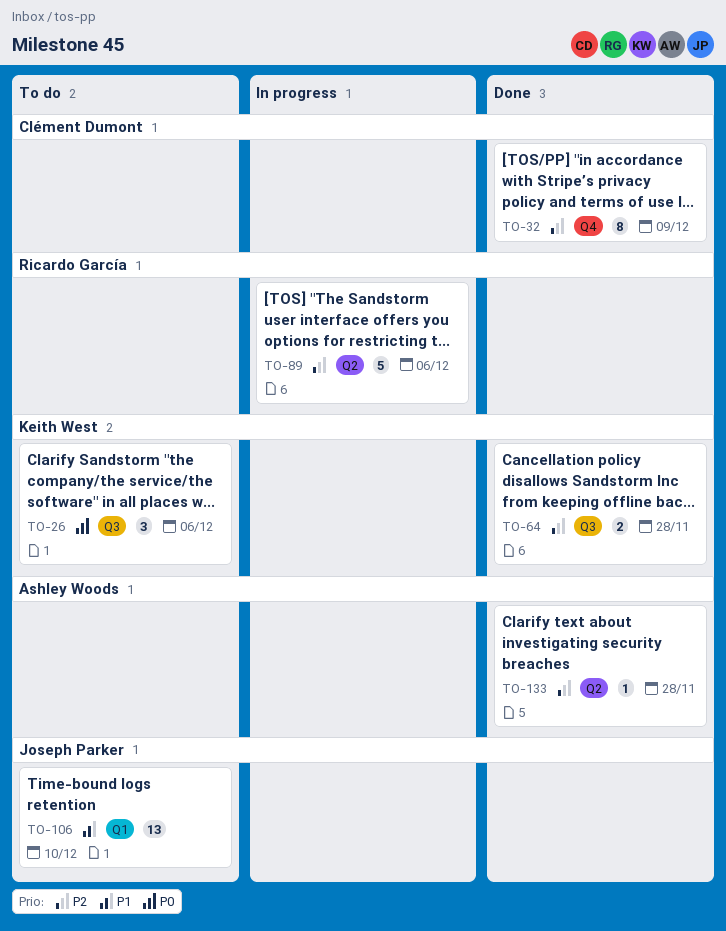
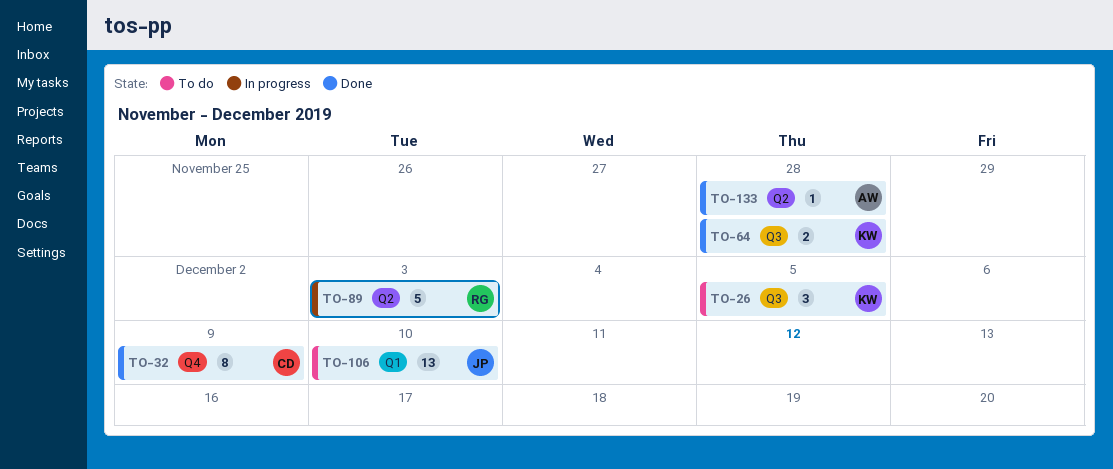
TO-26, due: Dec 6 -> Dec 5
TO-89, due: Dec 6 -> Dec 3

